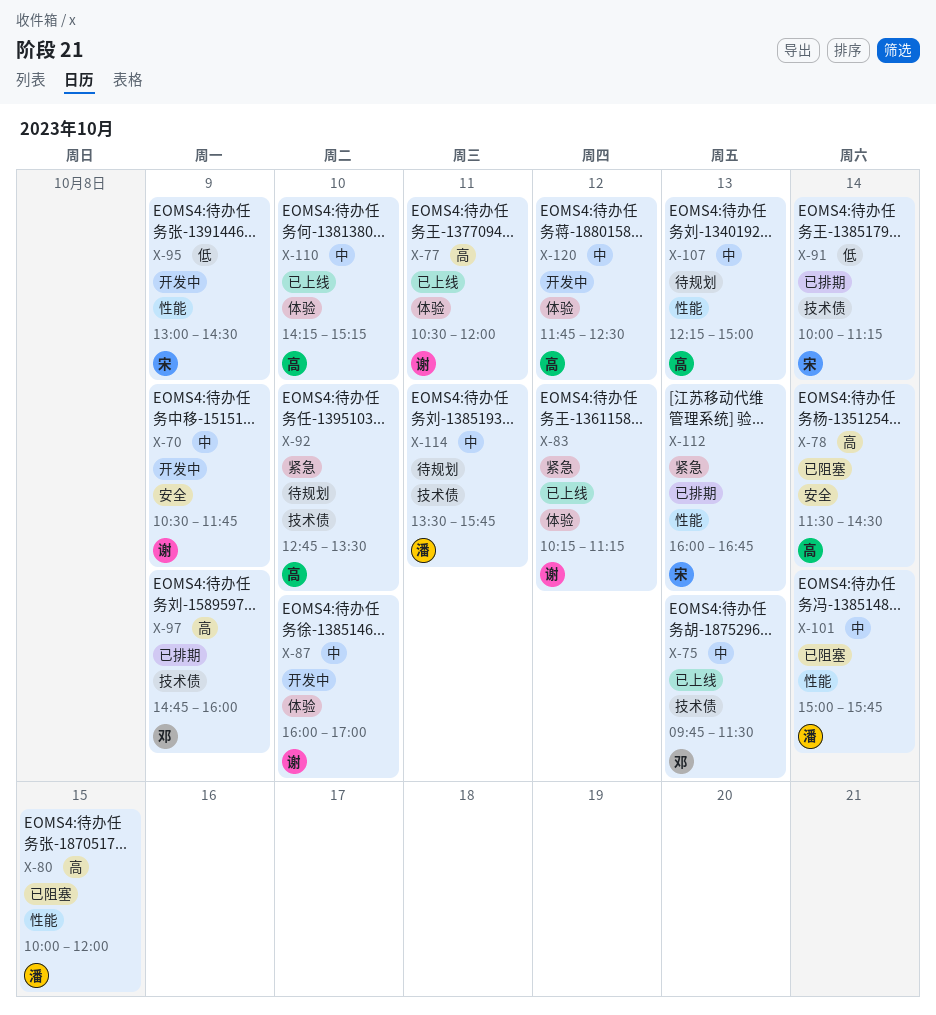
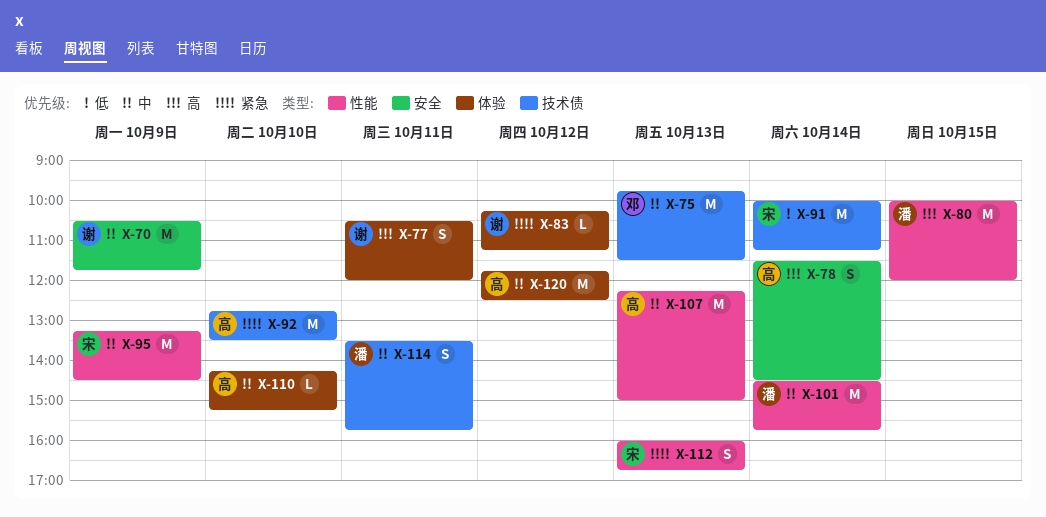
X-87: present -> none
X-95, priority: 低 -> 中
X-95, begins: 13:00 -> 13:15
X-97: present -> none
X-101, begins: 15:00 -> 14:30

